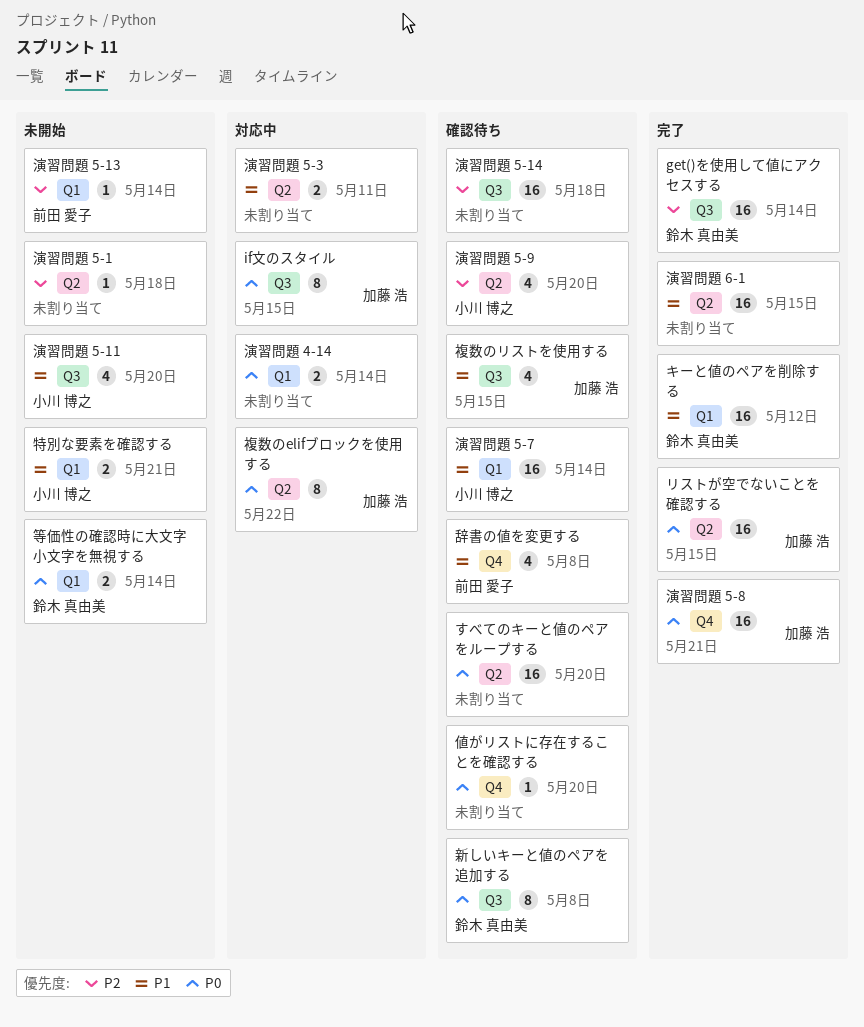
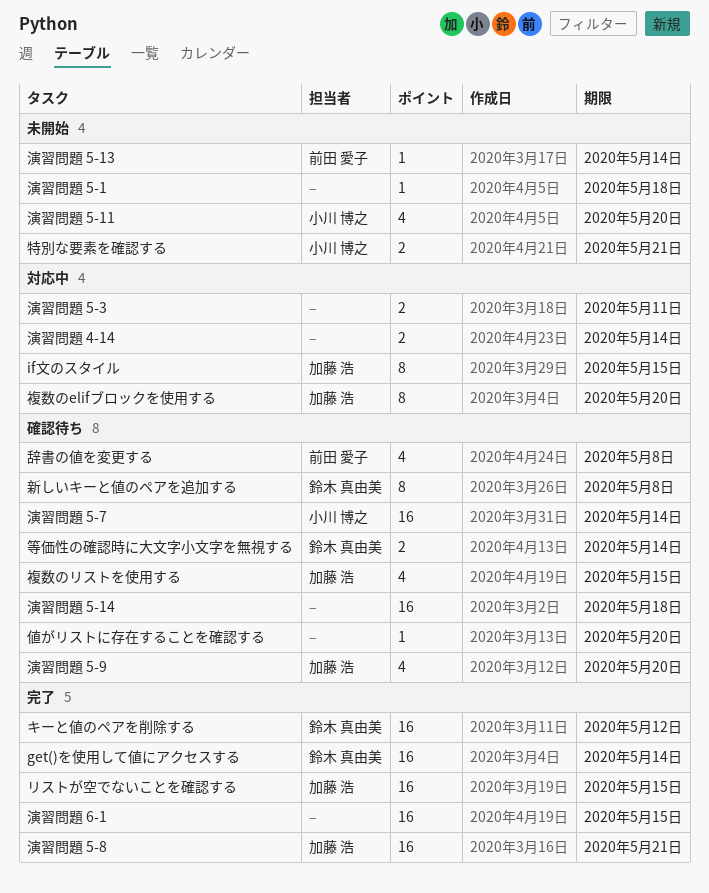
すべてのキーと値のペアをループする: present -> none
演習問題 5-9, owner: 小川 博之 -> 加藤 浩
等価性の確認時に大文字小文字を無視する, status: 未開始 -> 確認待ち
複数のelifブロックを使用する, due: May 22 -> May 20

